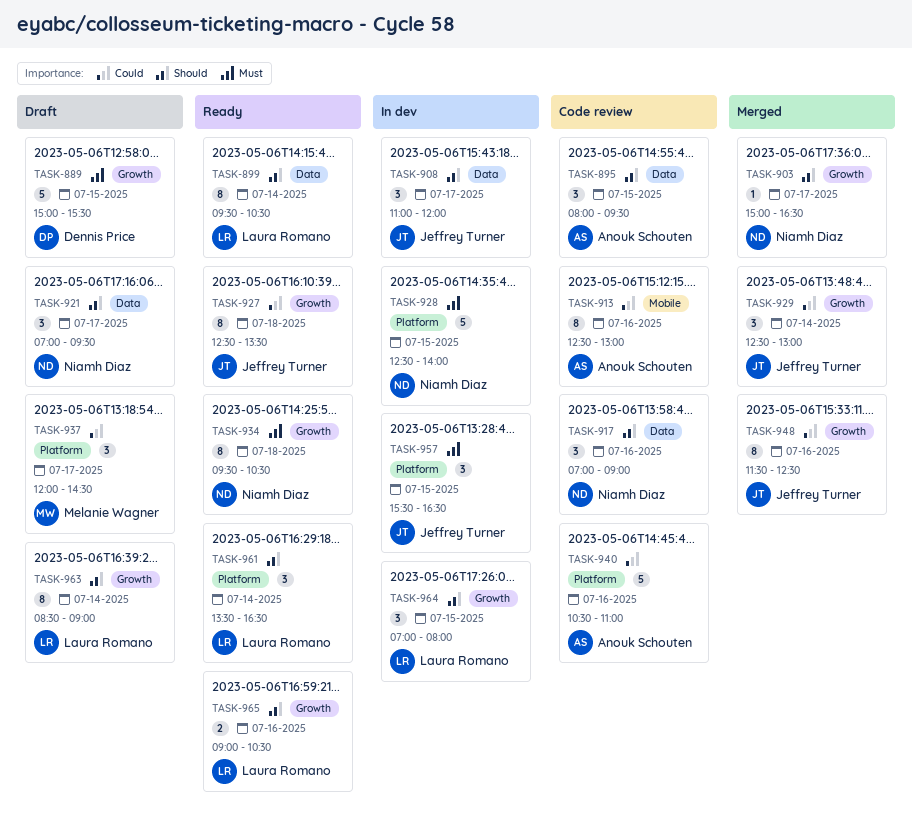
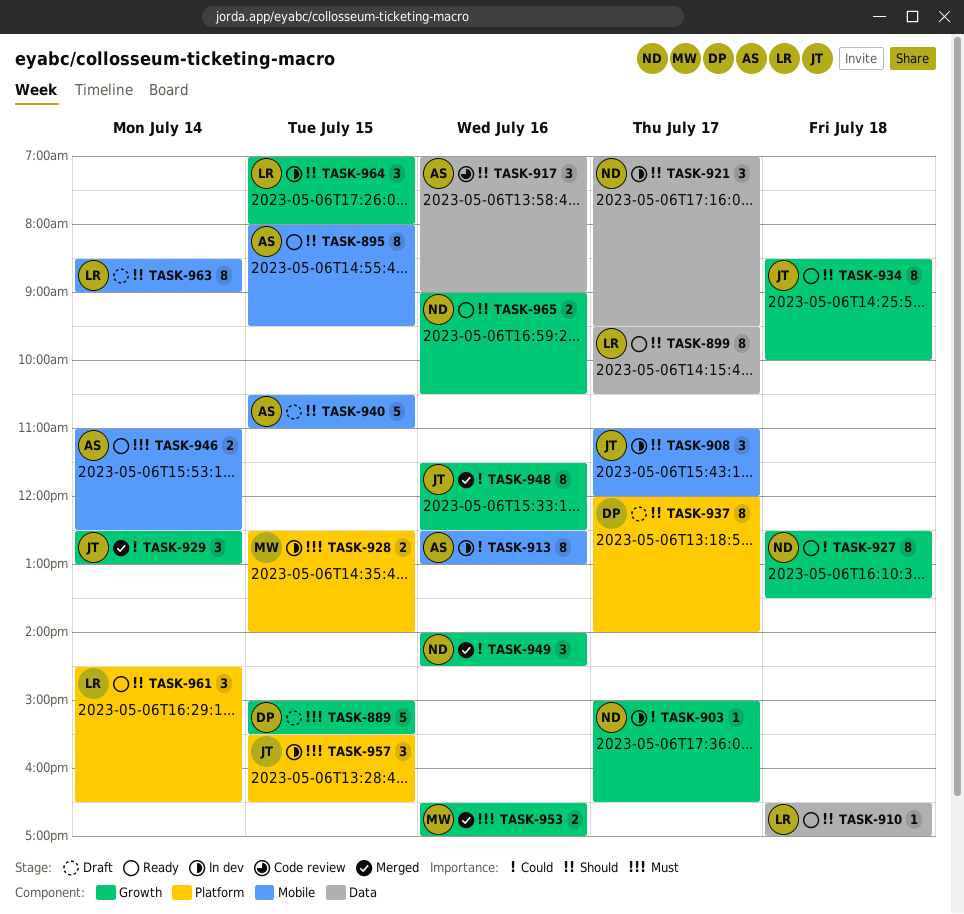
TASK-895, status: Code review -> Ready
TASK-895, label: Data -> Mobile
TASK-895, estimate: 3 -> 8
TASK-899, day: Jul 14 -> Jul 17
TASK-903, status: Merged -> In dev
TASK-903, priority: Should -> Could
TASK-908, label: Data -> Mobile
TASK-910: none -> present
TASK-913, status: Code review -> In dev
TASK-917, owner: Niamh Diaz -> Anouk Schouten
TASK-921, status: Draft -> In dev
TASK-927, owner: Jeffrey Turner -> Niamh Diaz
TASK-928, owner: Niamh Diaz -> Melanie Wagner
TASK-928, estimate: 5 -> 2
TASK-934, owner: Niamh Diaz -> Jeffrey Turner
TASK-934, priority: Must -> Should
TASK-934, begins: 09:30 -> 08:30
TASK-934, ends: 10:30 -> 10:00
TASK-937, owner: Melanie Wagner -> Dennis Price
TASK-937, priority: Could -> Should
TASK-937, estimate: 3 -> 8
TASK-937, ends: 14:30 -> 14:00
TASK-940, status: Code review -> Draft
TASK-940, priority: Could -> Should
TASK-940, label: Platform -> Mobile
TASK-940, day: Jul 16 -> Jul 15
TASK-946: none -> present
TASK-949: none -> present
TASK-953: none -> present
TASK-961, begins: 13:30 -> 14:30
TASK-963, label: Growth -> Mobile
TASK-965, owner: Laura Romano -> Niamh Diaz

